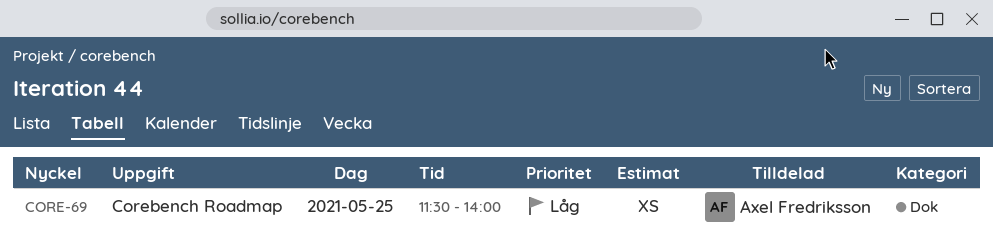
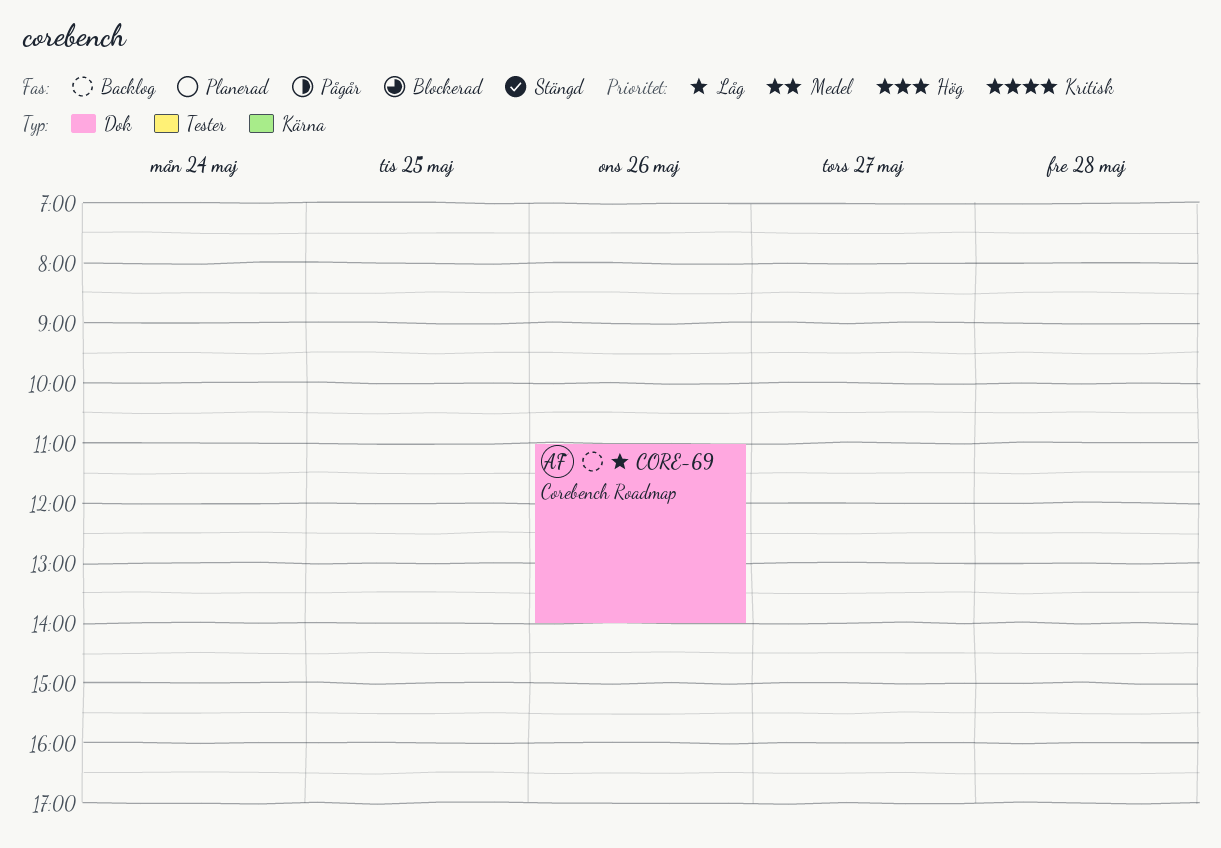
CORE-69, day: May 25 -> May 26
CORE-69, begins: 11:30 -> 11:00

